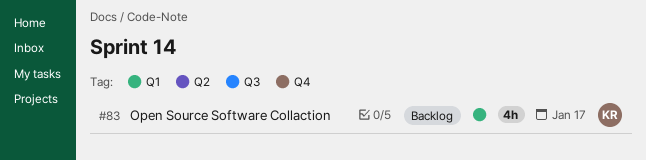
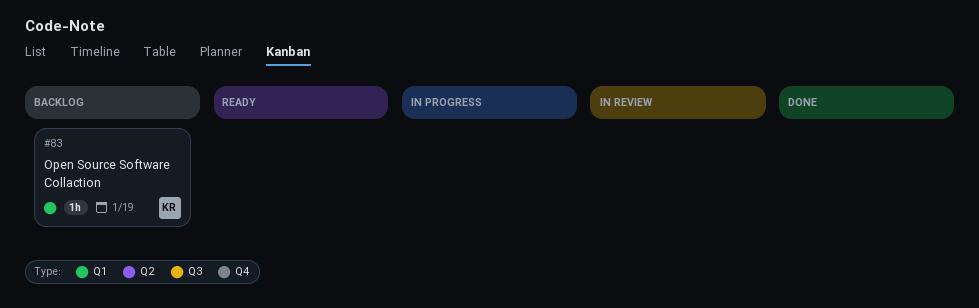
#83, estimate: 4h -> 1h
#83, due: Jan 17 -> Jan 19

